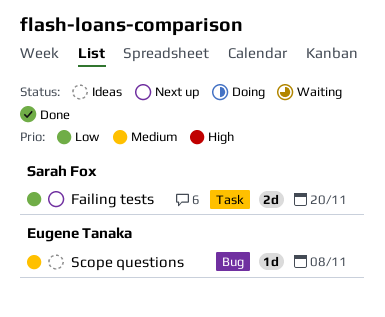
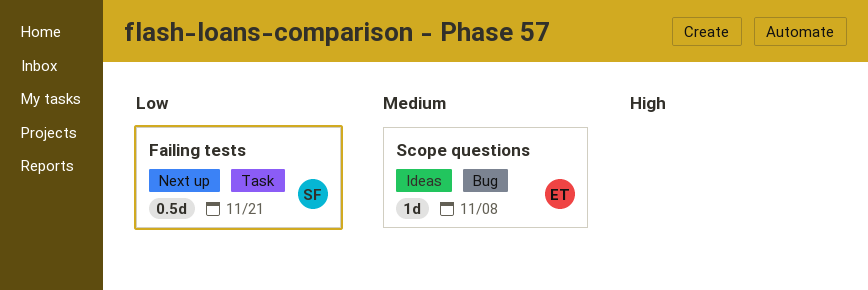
Failing tests, estimate: 2d -> 0.5d
Failing tests, due: Nov 20 -> Nov 21

